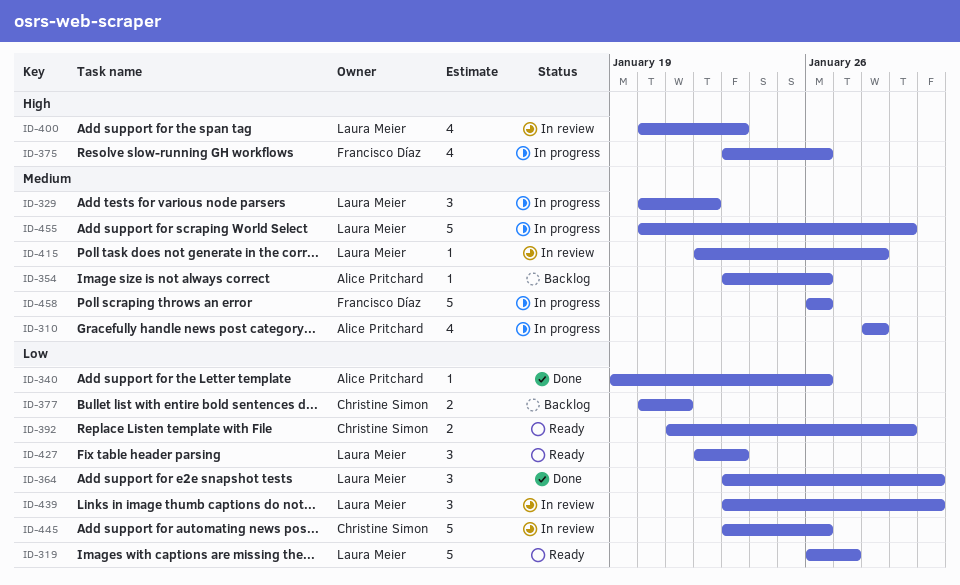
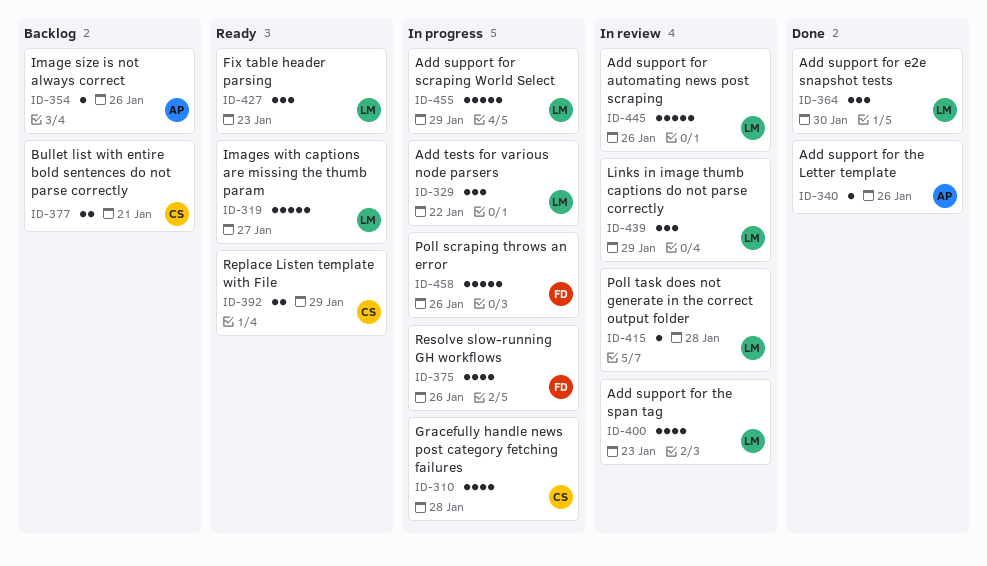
ID-310, owner: Alice Pritchard -> Christine Simon
ID-439, due: Jan 30 -> Jan 29
ID-445, owner: Christine Simon -> Laura Meier

